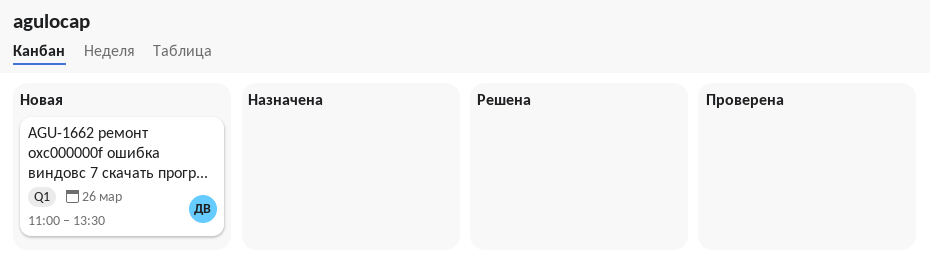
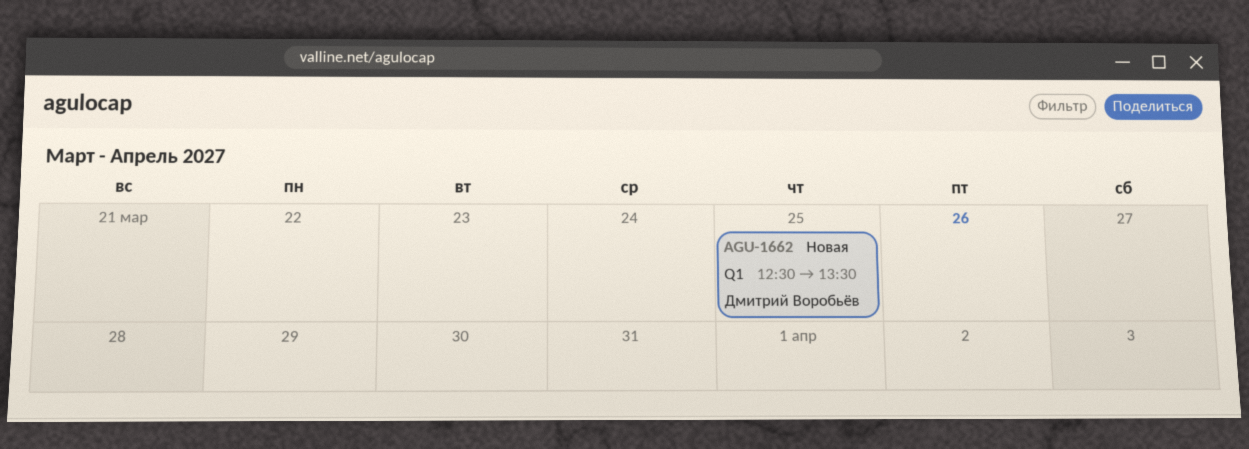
AGU-1662, day: Mar 26 -> Mar 25
AGU-1662, begins: 11:00 -> 12:30

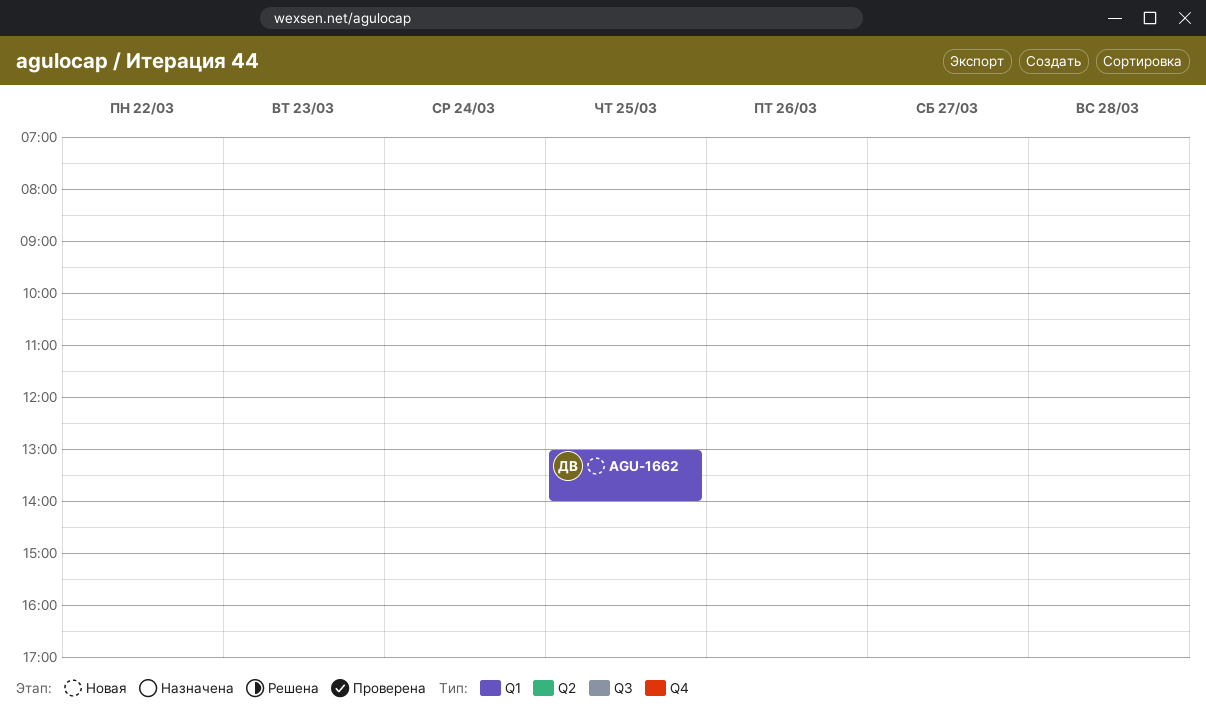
AGU-1662, begins: 12:30 -> 13:00
AGU-1662, ends: 13:30 -> 14:00

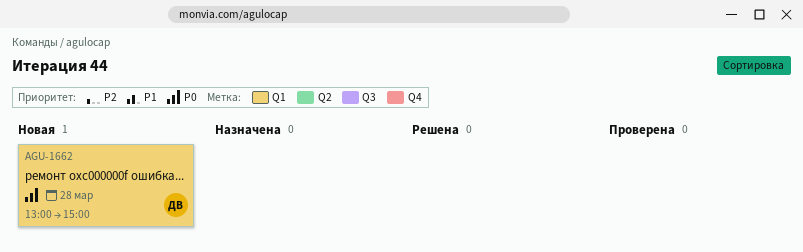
AGU-1662, day: Mar 25 -> Mar 28
AGU-1662, ends: 14:00 -> 15:00

